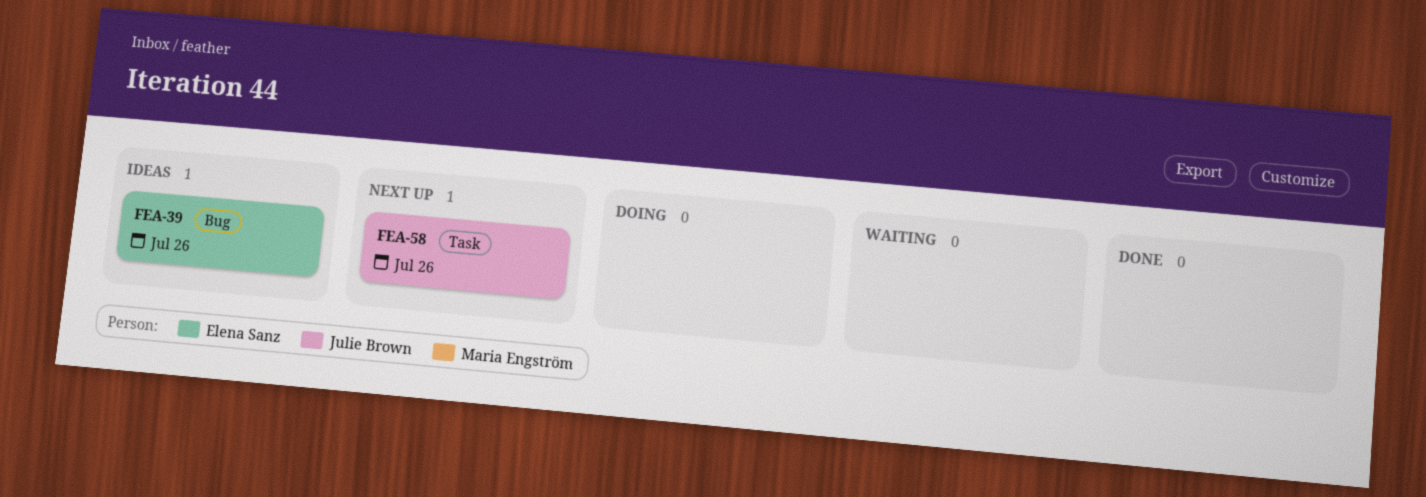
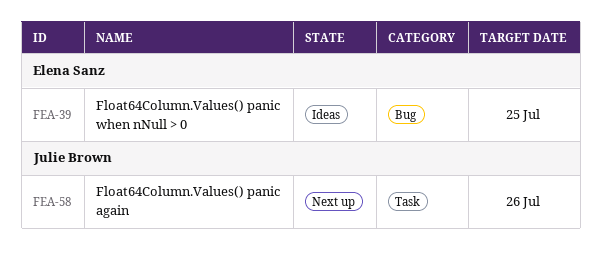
FEA-39, due: Jul 26 -> Jul 25

